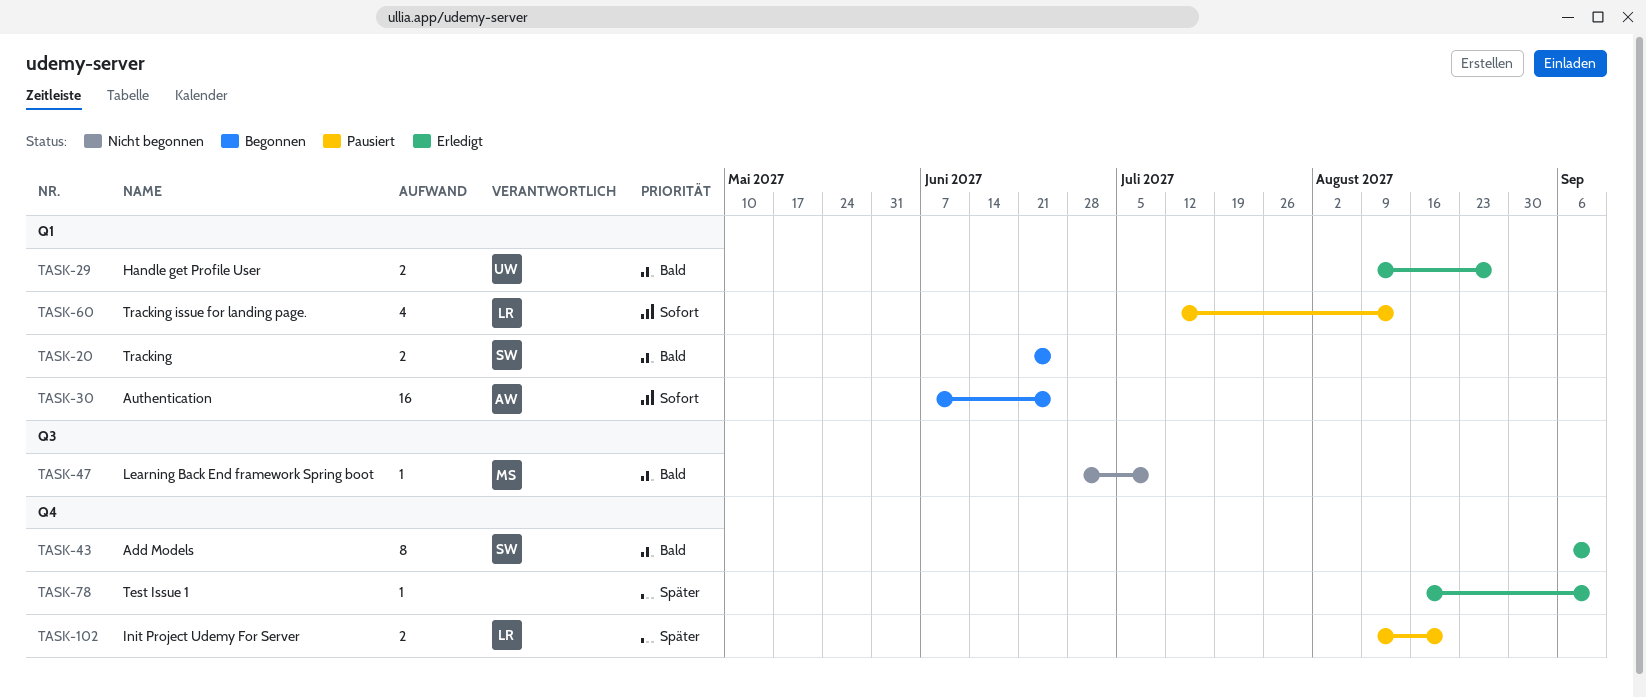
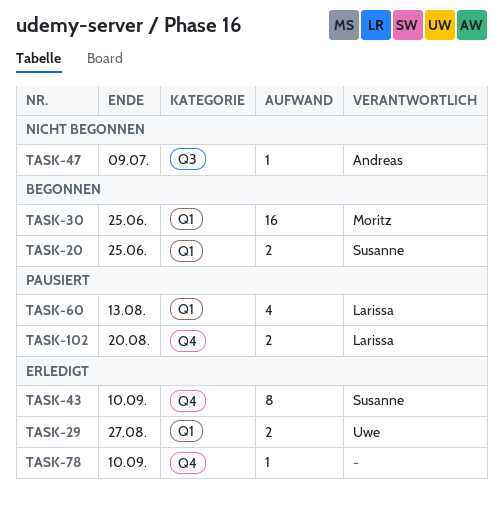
TASK-30, owner: Andreas -> Moritz
TASK-47, owner: Moritz -> Andreas

